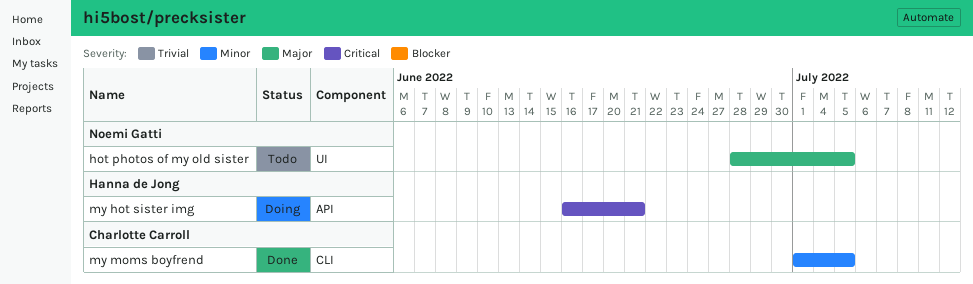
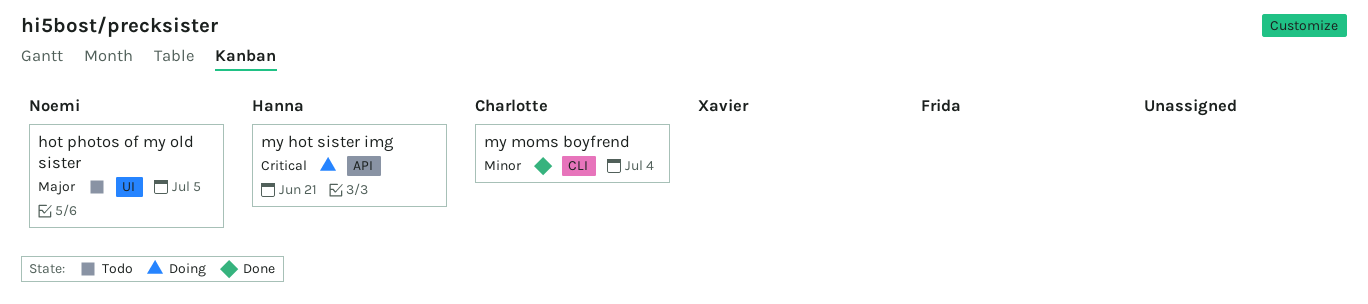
my moms boyfrend, due: Jul 5 -> Jul 4

